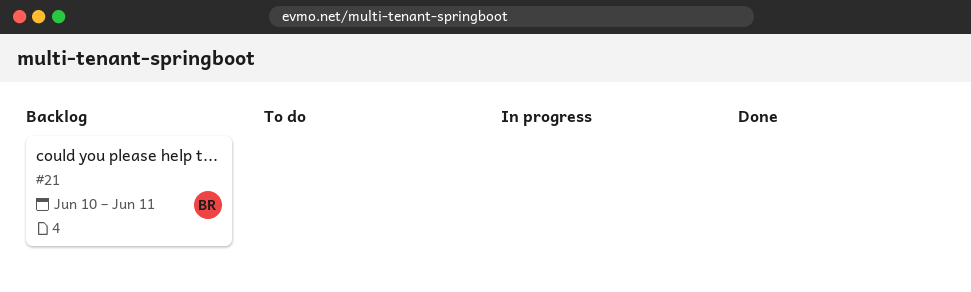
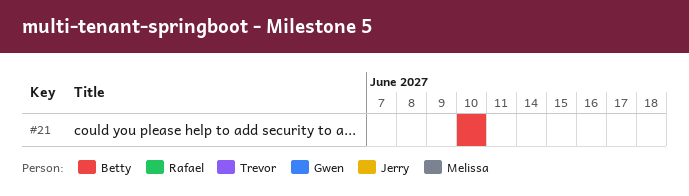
#21, due: Jun 11 -> Jun 10

